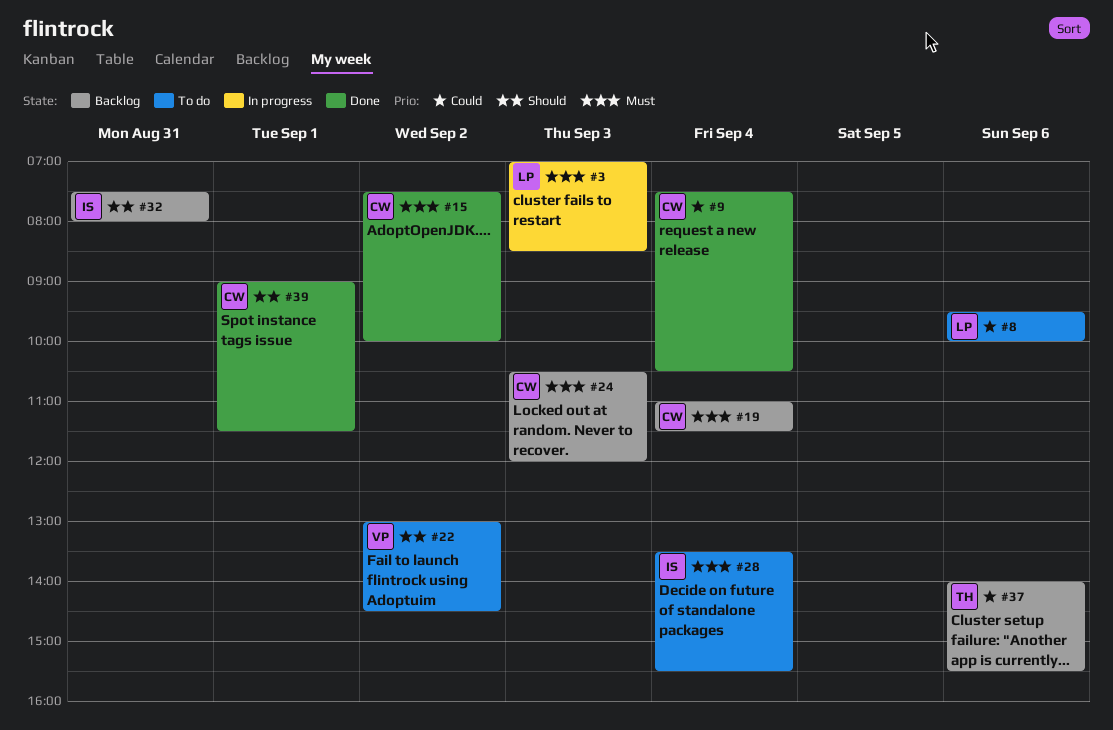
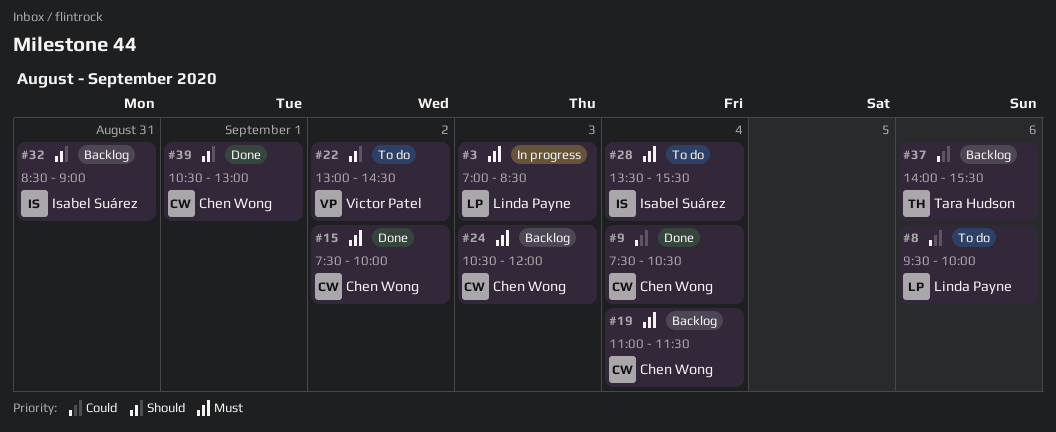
#32, begins: 07:30 -> 08:30
#32, ends: 08:00 -> 09:00
#39, begins: 09:00 -> 10:30
#39, ends: 11:30 -> 13:00

